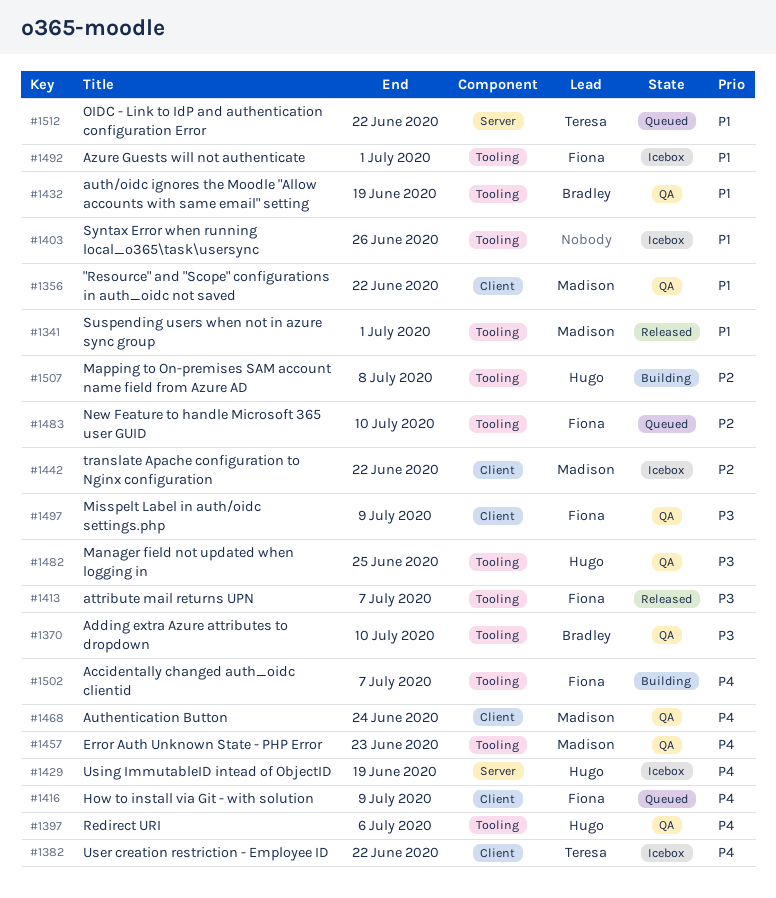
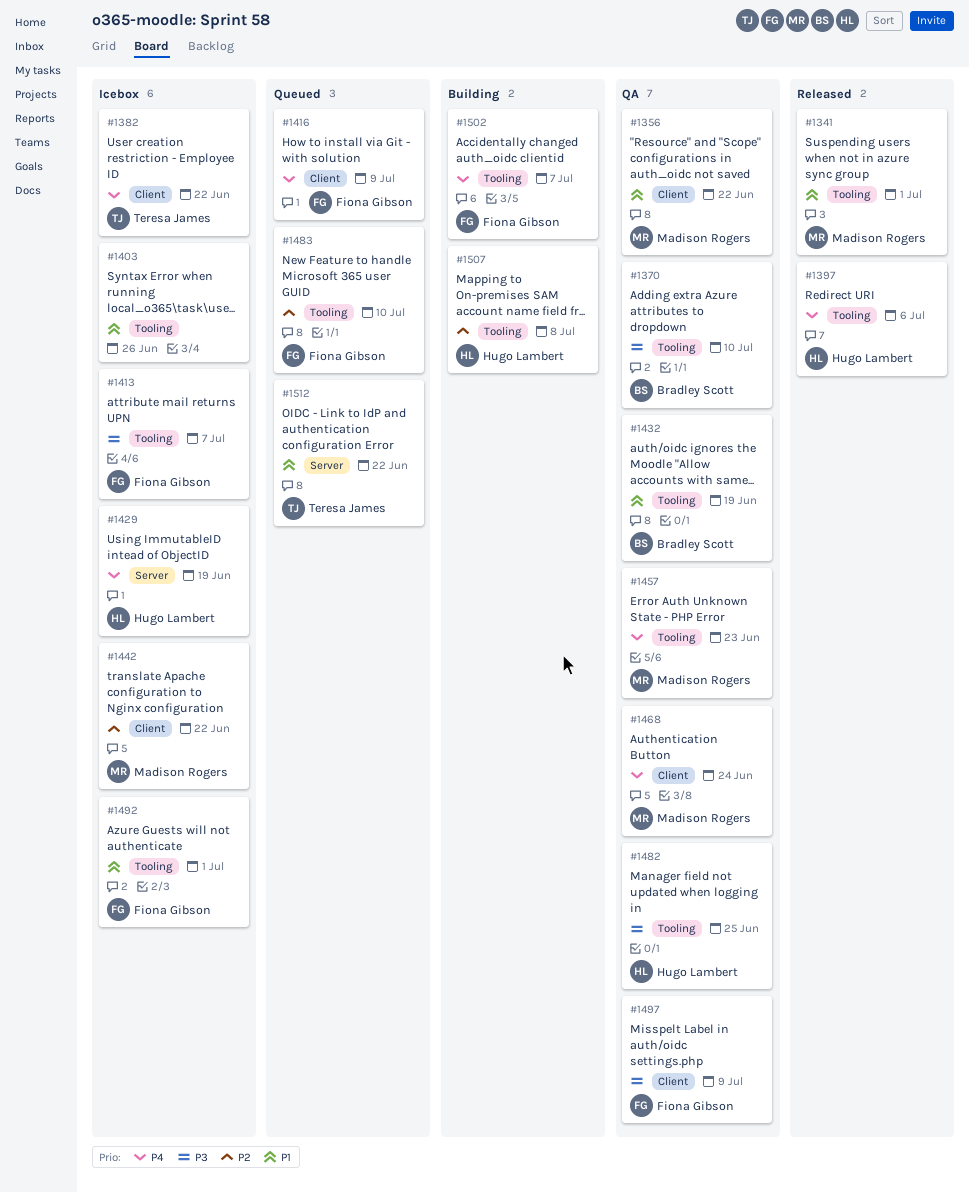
#1397, status: QA -> Released
#1413, status: Released -> Icebox

